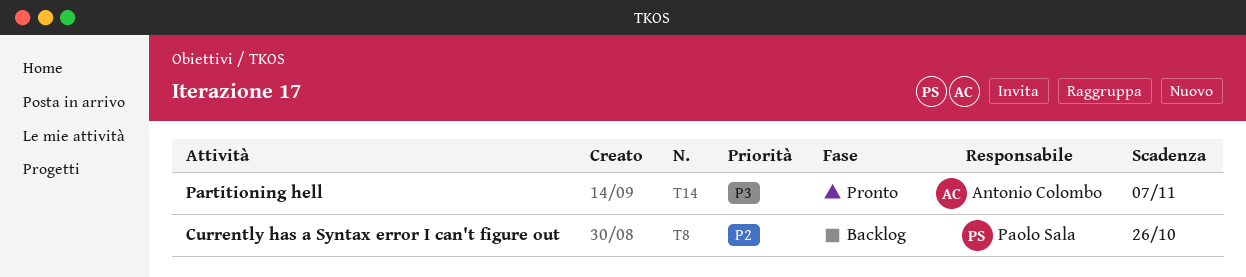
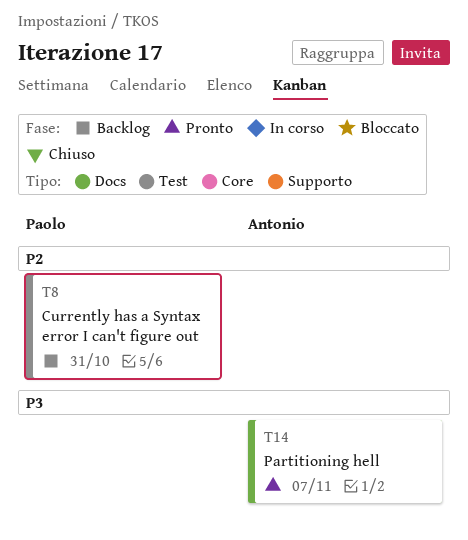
T8, due: Oct 26 -> Oct 31

